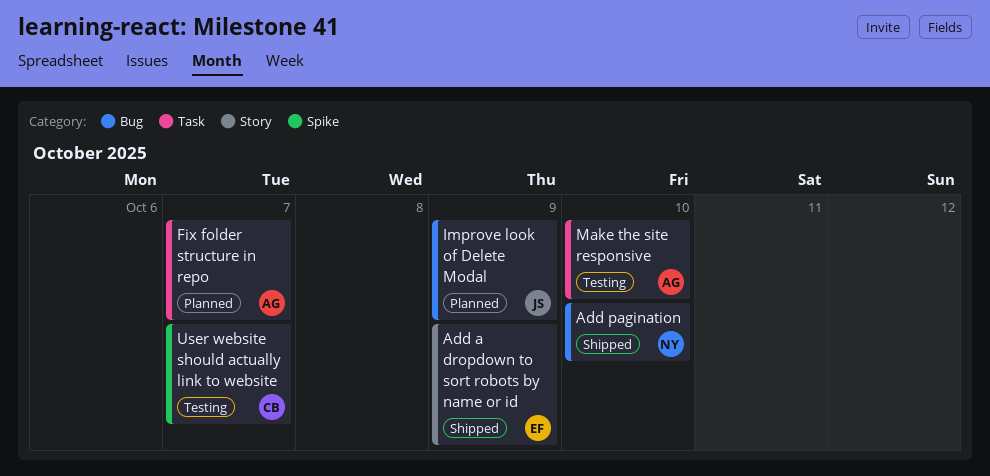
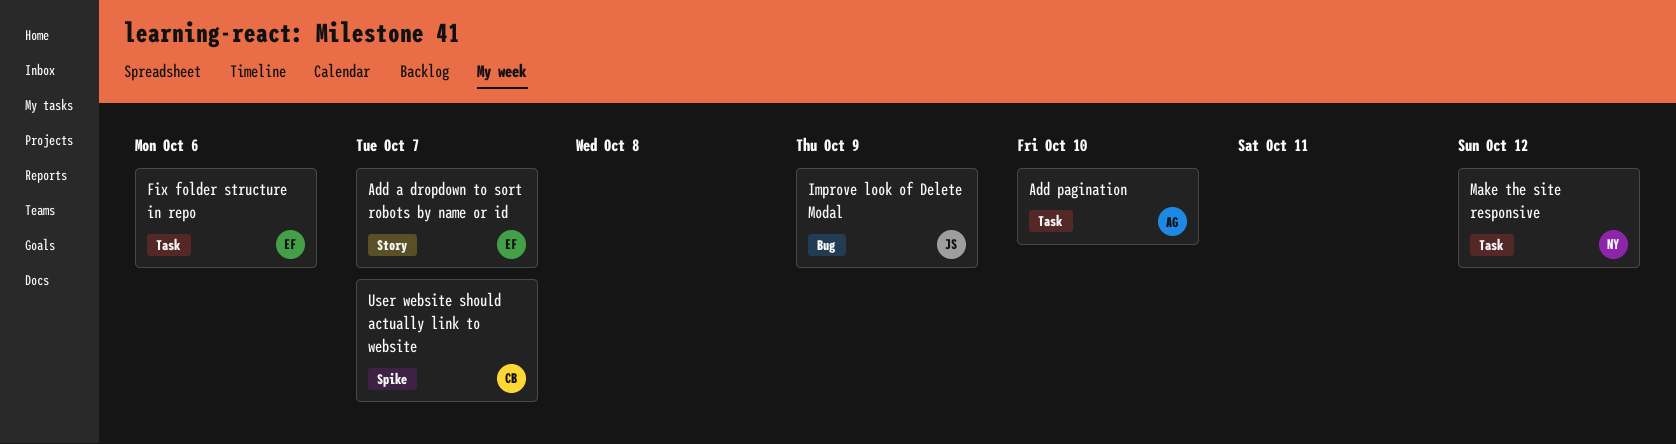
Add a dropdown to sort robots by name or id, due: Oct 9 -> Oct 7
Add pagination, owner: NY -> AG
Add pagination, label: Bug -> Task
Fix folder structure in repo, owner: AG -> EF
Fix folder structure in repo, due: Oct 7 -> Oct 6
Make the site responsive, owner: AG -> NY
Make the site responsive, due: Oct 10 -> Oct 12

